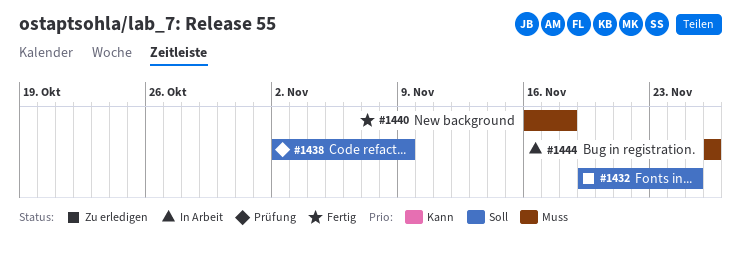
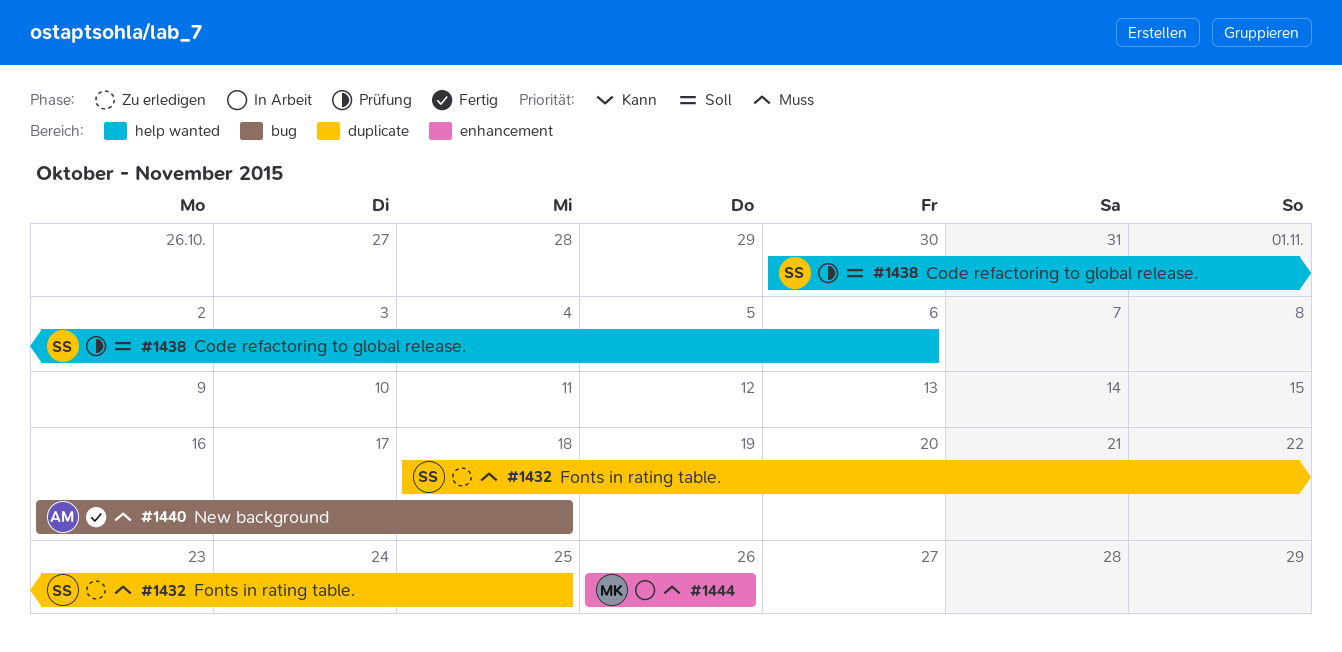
#1432, priority: Soll -> Muss
#1432, start: Nov 19 -> Nov 18
#1438, start: Nov 2 -> Oct 30
#1438, due: Nov 9 -> Nov 6

